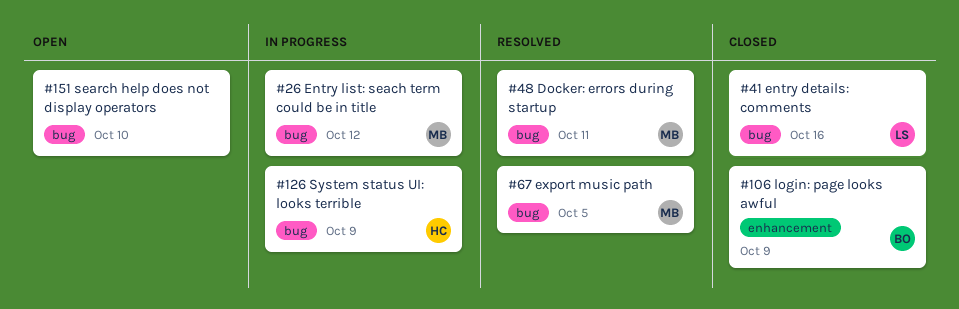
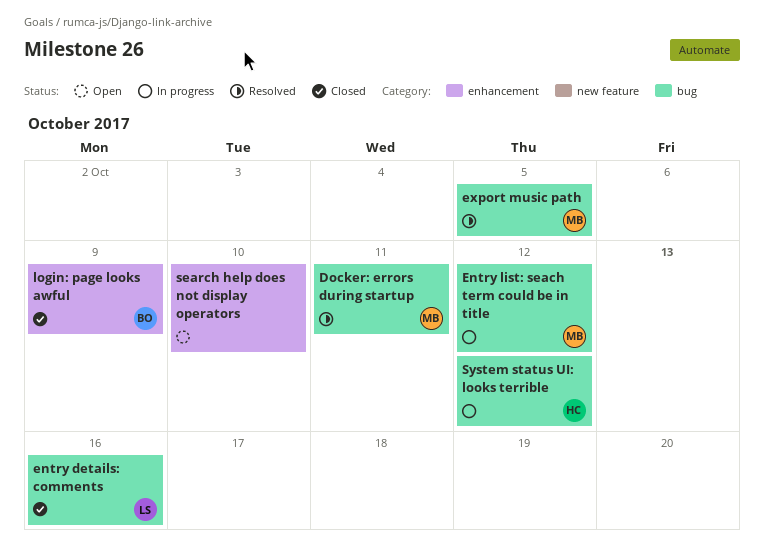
search help does not display operators, label: bug -> enhancement
System status UI: looks terrible, due: Oct 9 -> Oct 12

